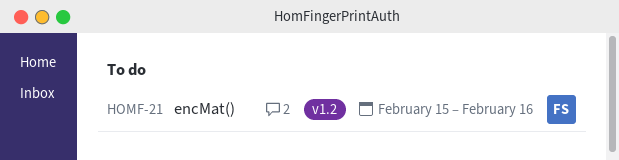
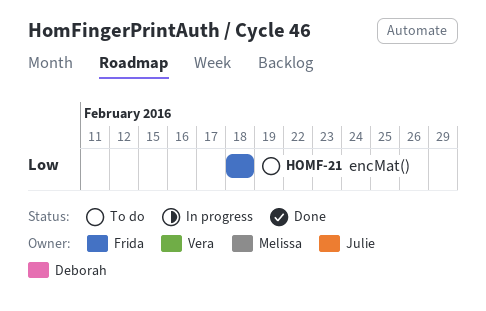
HOMF-21, start: Feb 15 -> Feb 18
HOMF-21, due: Feb 16 -> Feb 18

